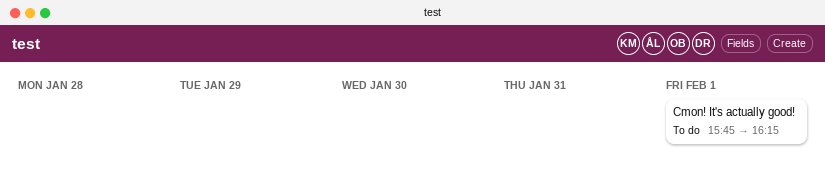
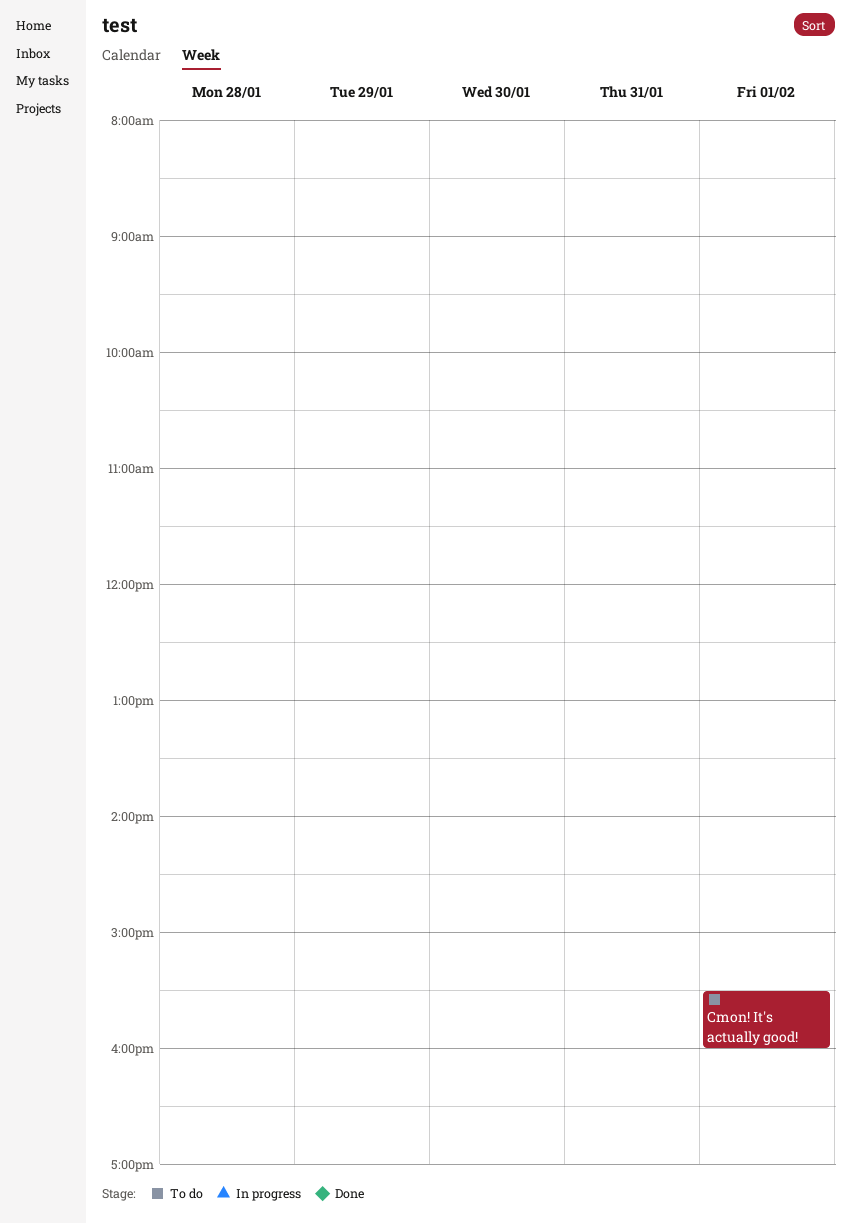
Cmon! It's actually good!, begins: 15:45 -> 15:30
Cmon! It's actually good!, ends: 16:15 -> 16:00

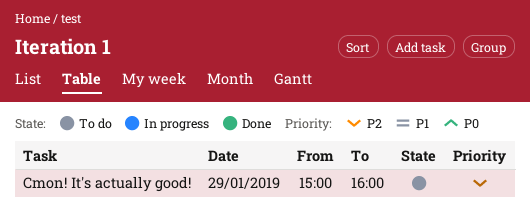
Cmon! It's actually good!, day: Feb 1 -> Jan 29
Cmon! It's actually good!, begins: 15:30 -> 15:00

